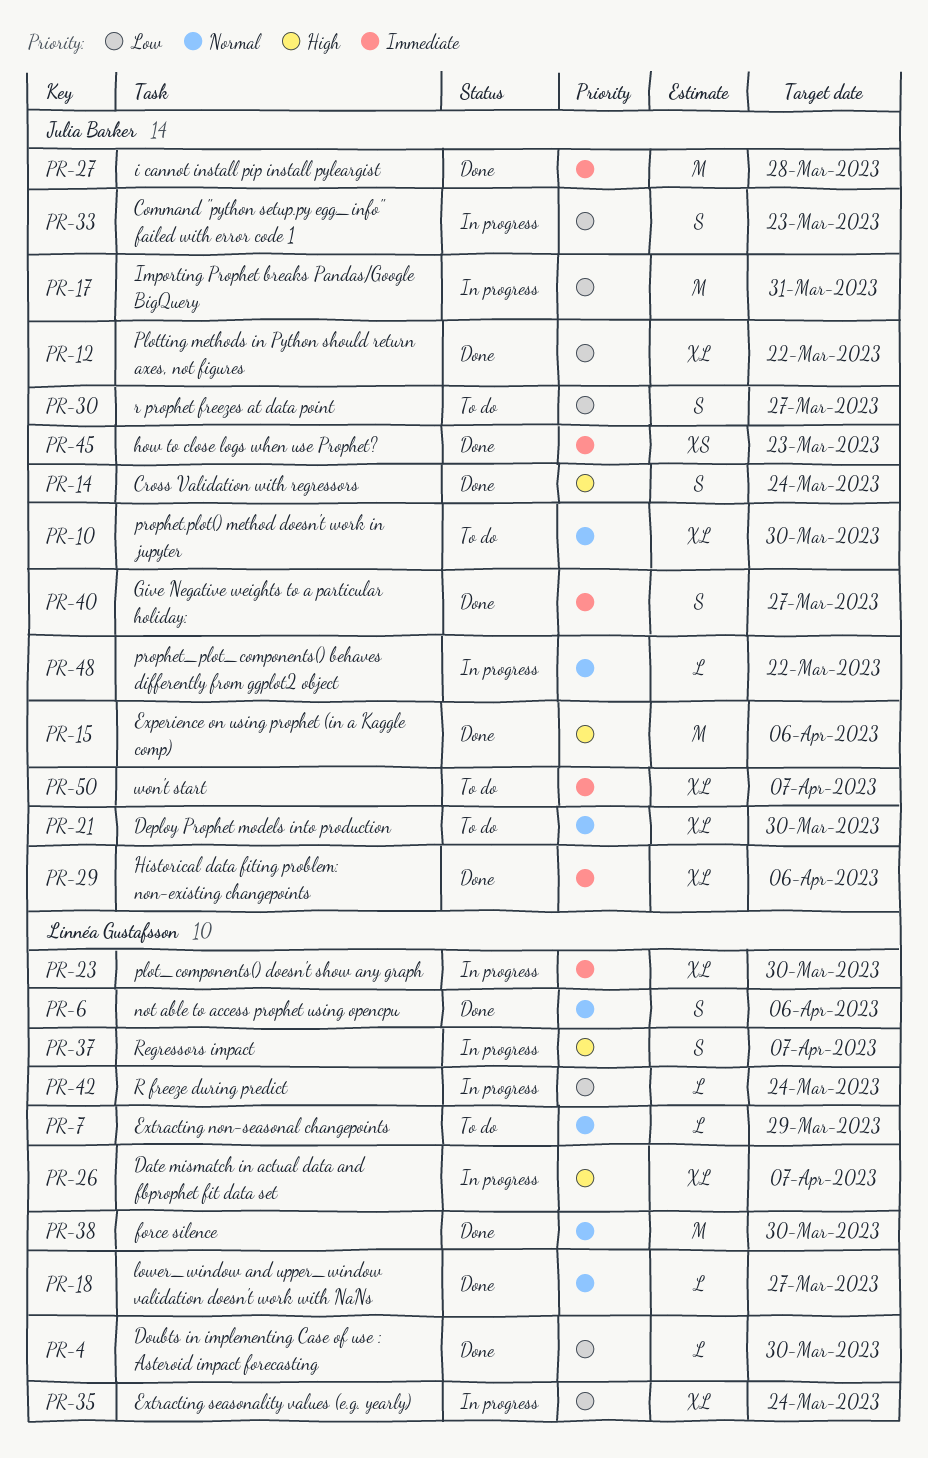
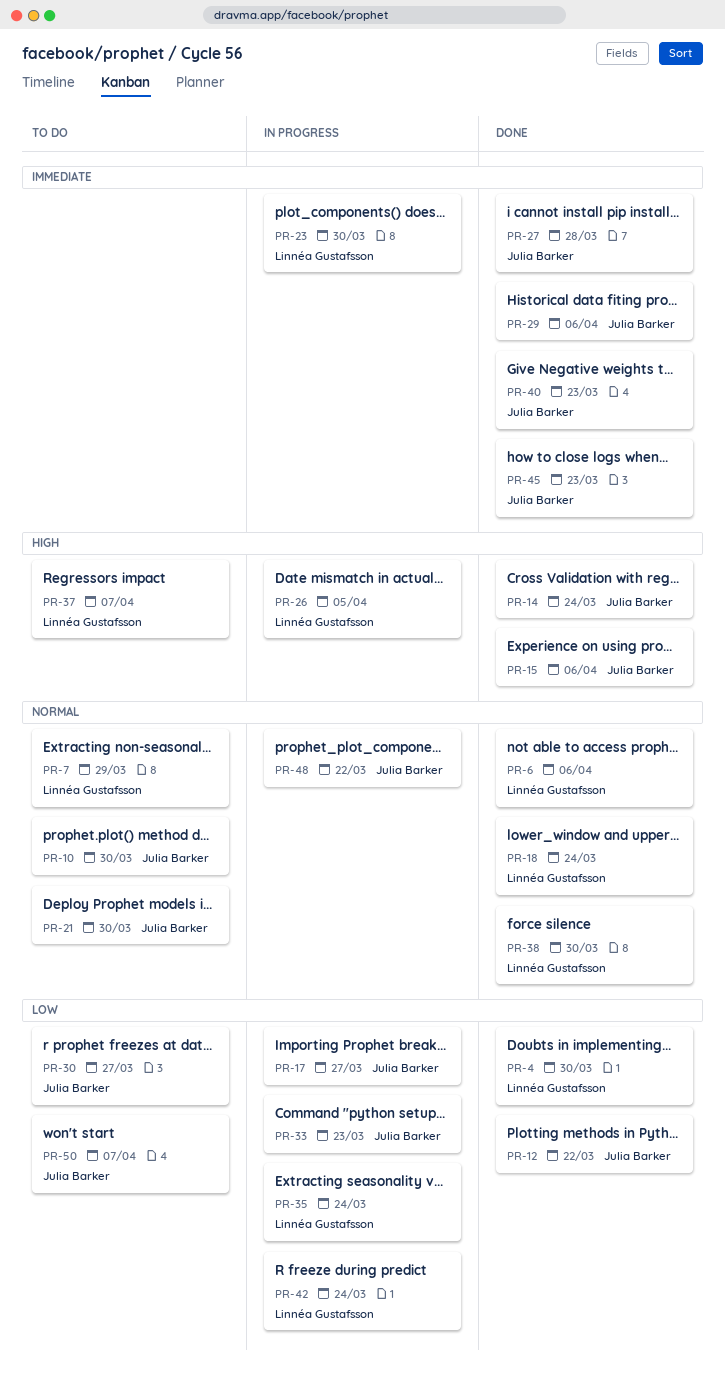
PR-17, due: Mar 31 -> Mar 27
PR-18, due: Mar 27 -> Mar 24
PR-26, due: Apr 7 -> Apr 5
PR-37, status: In progress -> To do
PR-40, due: Mar 27 -> Mar 23
PR-50, priority: Immediate -> Low

